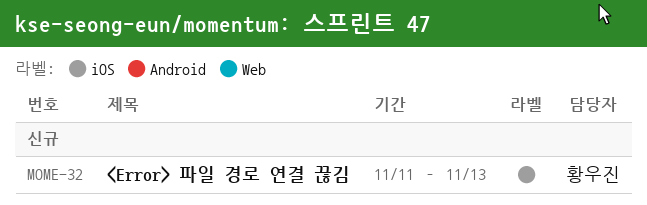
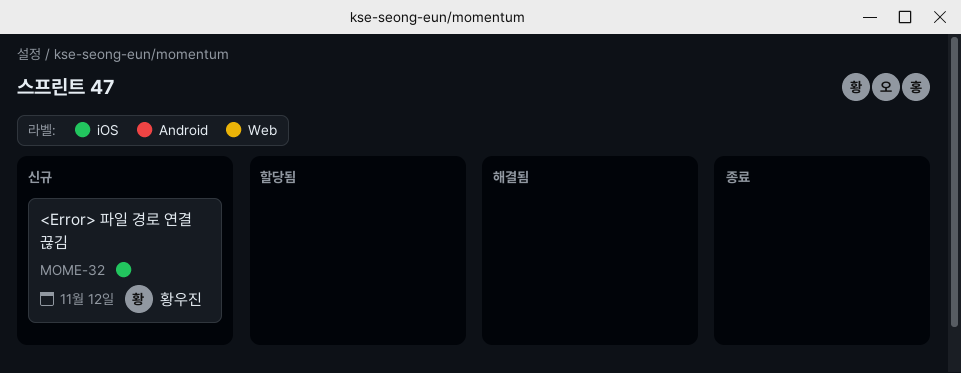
MOME-32, due: Nov 13 -> Nov 12

